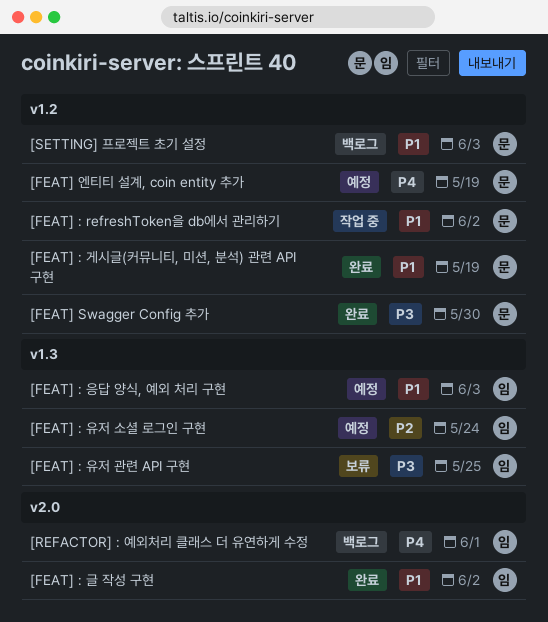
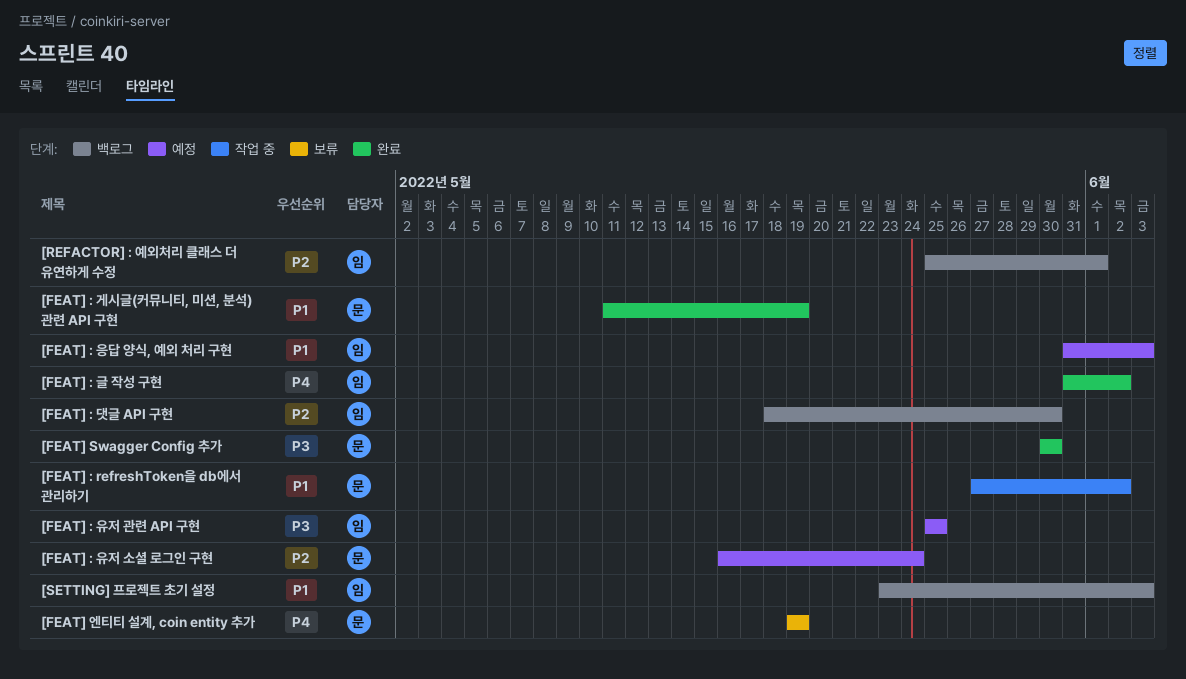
[FEAT] : 글 작성 구현, priority: P1 -> P4
[FEAT] : 댓글 API 구현: none -> present
[FEAT] : 유저 관련 API 구현, status: 보류 -> 예정
[FEAT] : 유저 소셜 로그인 구현, owner: 임 -> 문
[FEAT] 엔티티 설계, coin entity 추가, status: 예정 -> 보류
[REFACTOR] : 예외처리 클래스 더 유연하게 수정, priority: P4 -> P2
[SETTING] 프로젝트 초기 설정, owner: 문 -> 임

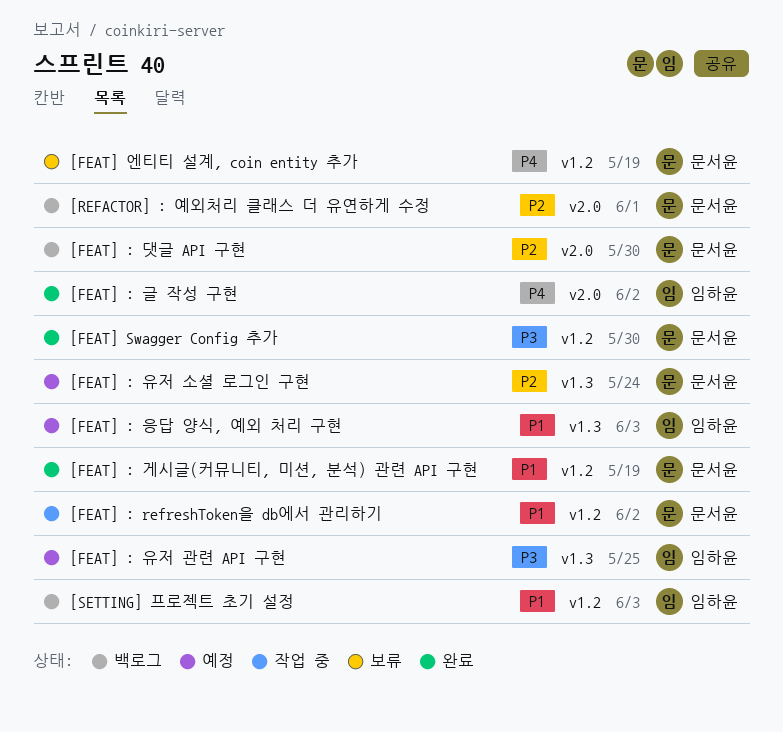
[FEAT] : 댓글 API 구현, owner: 임하윤 -> 문서윤
[REFACTOR] : 예외처리 클래스 더 유연하게 수정, owner: 임하윤 -> 문서윤

